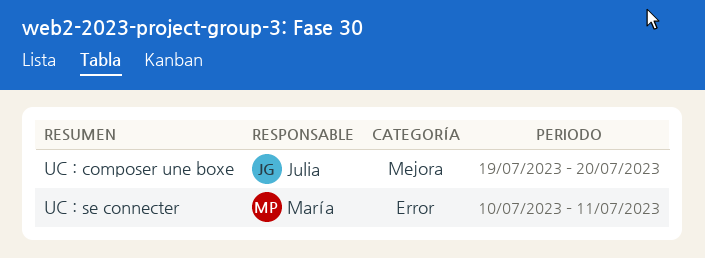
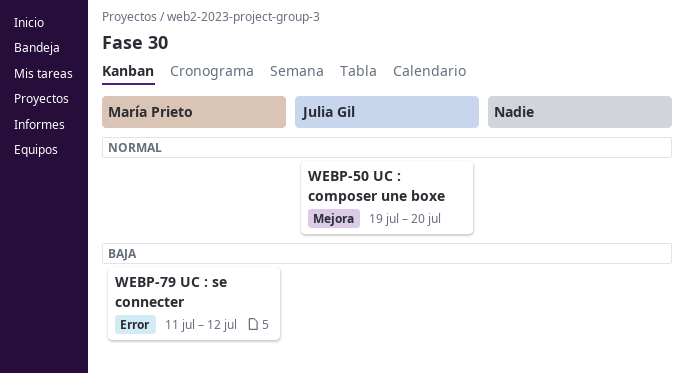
UC : se connecter, start: Jul 10 -> Jul 11
UC : se connecter, due: Jul 11 -> Jul 12

